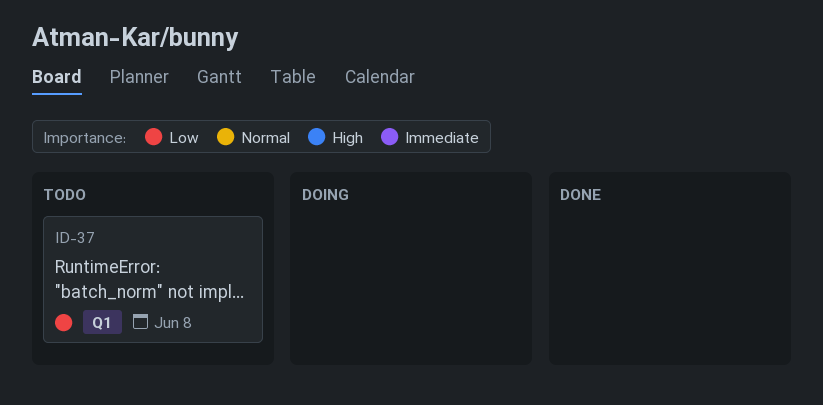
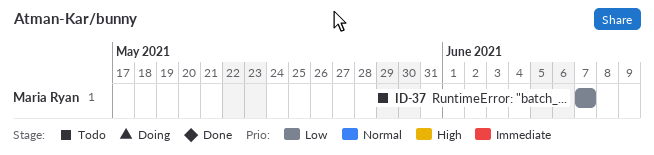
ID-37, due: Jun 8 -> Jun 7

